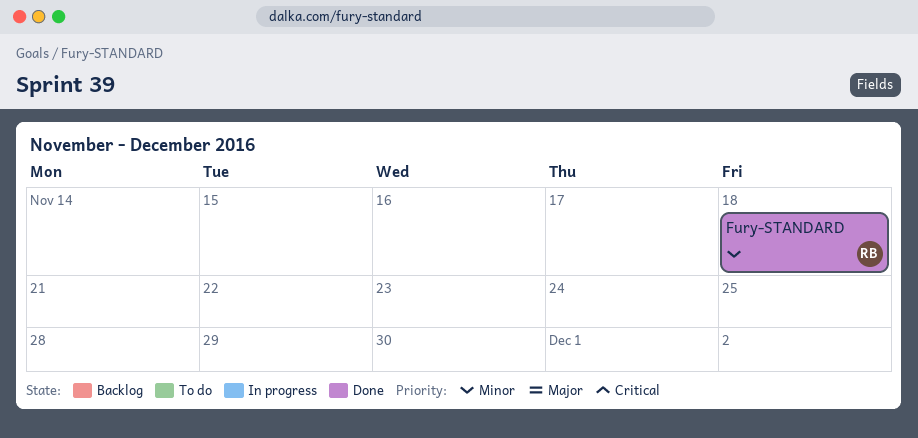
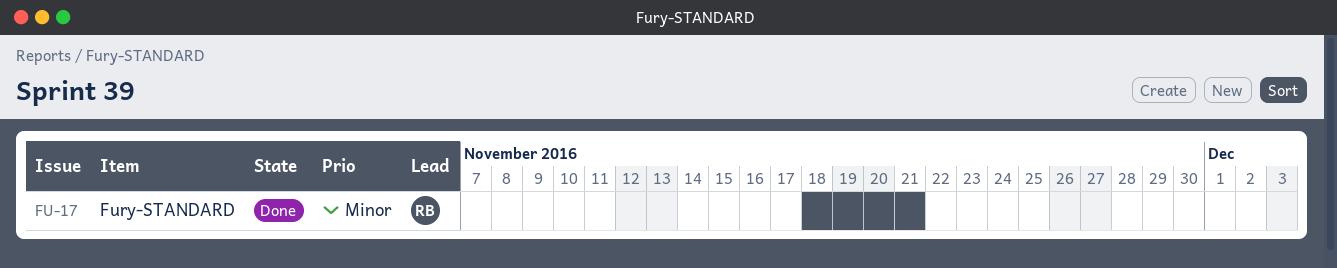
Fury-STANDARD, due: Nov 18 -> Nov 21

